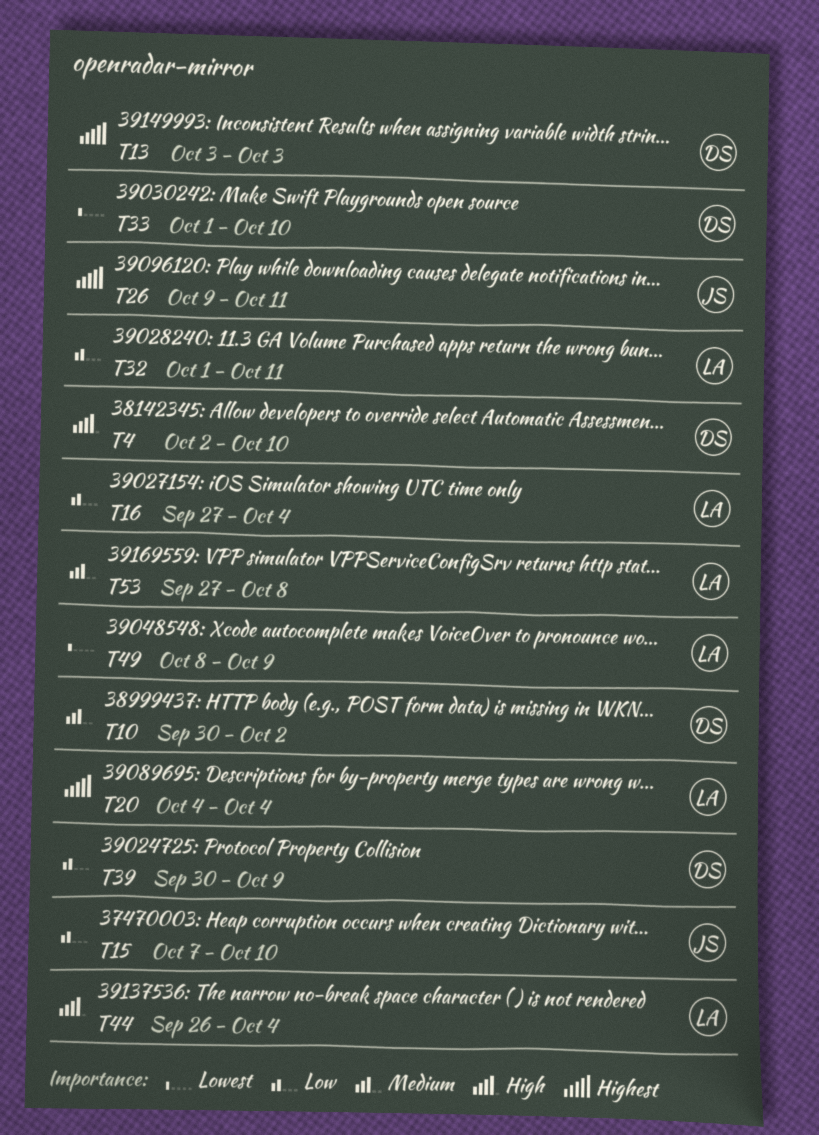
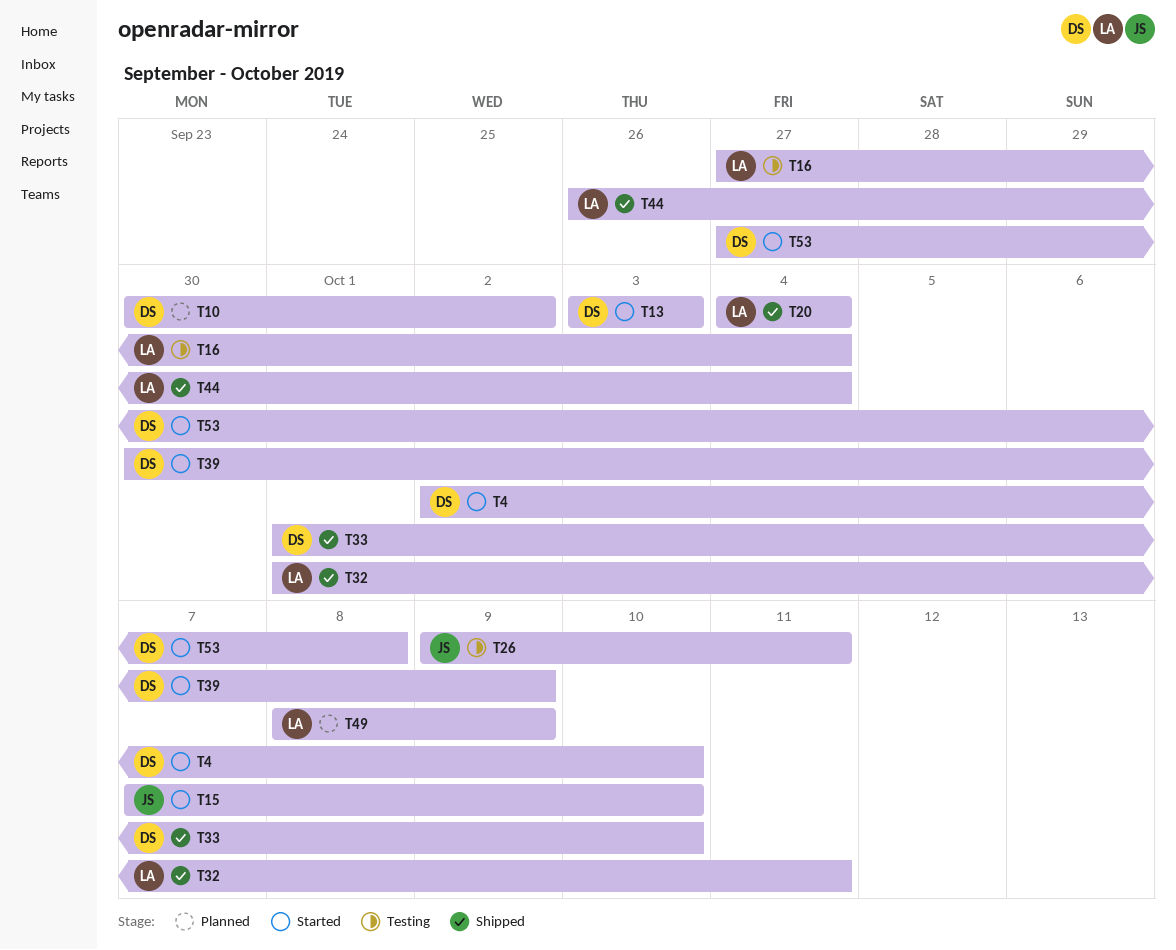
T53, owner: LA -> DS

